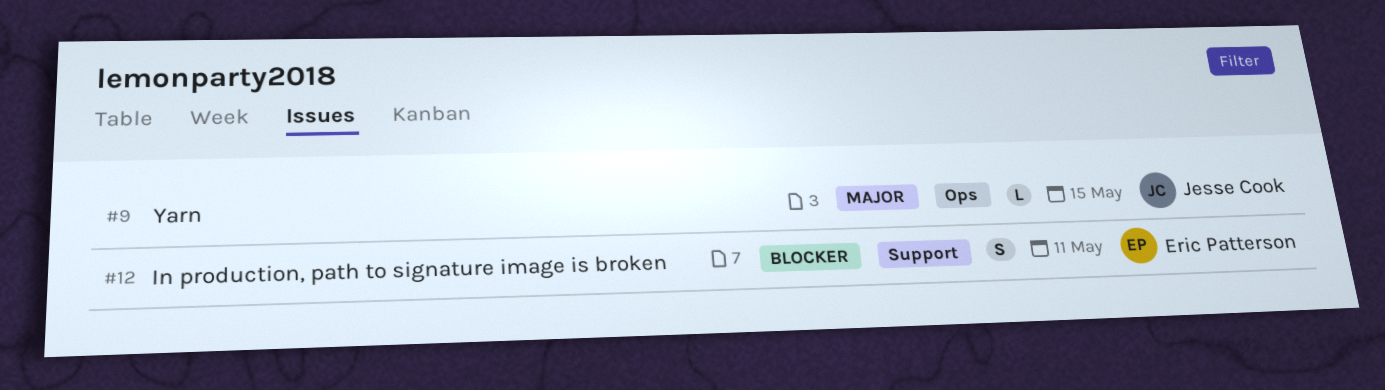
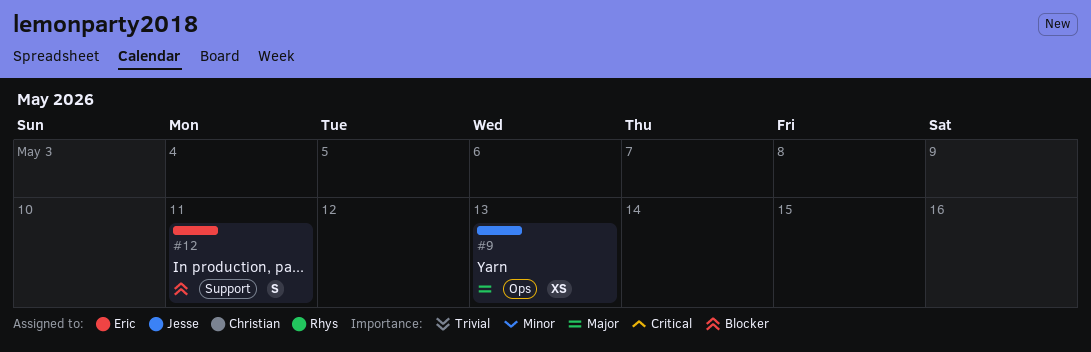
#9, estimate: L -> XS
#9, due: May 15 -> May 13

